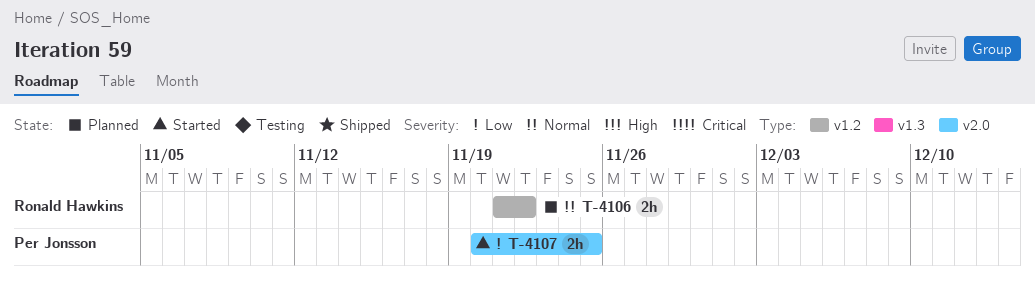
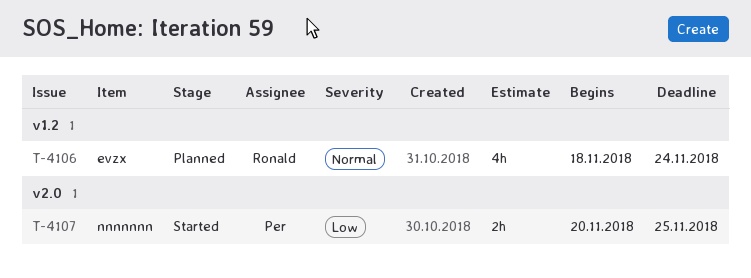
T-4106, estimate: 2h -> 4h
T-4106, start: Nov 21 -> Nov 18
T-4106, due: Nov 22 -> Nov 24

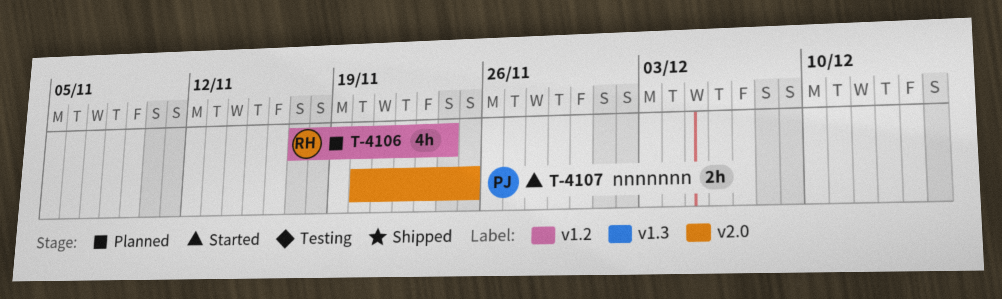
T-4106, start: Nov 18 -> Nov 17

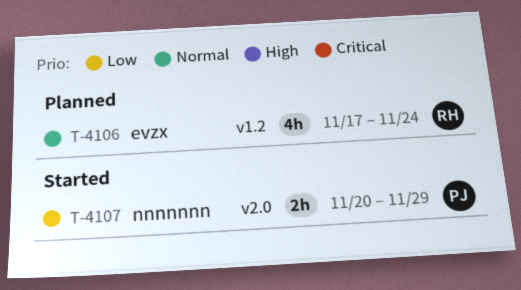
T-4107, due: Nov 25 -> Nov 29

